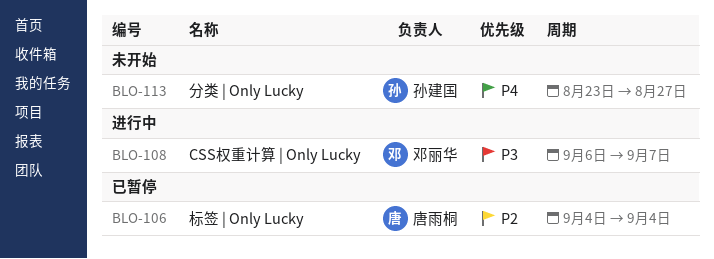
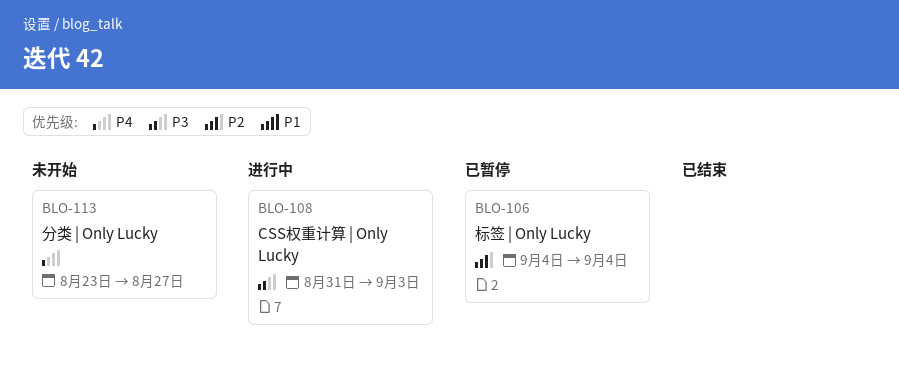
BLO-108, start: Sep 6 -> Aug 31
BLO-108, due: Sep 7 -> Sep 3

